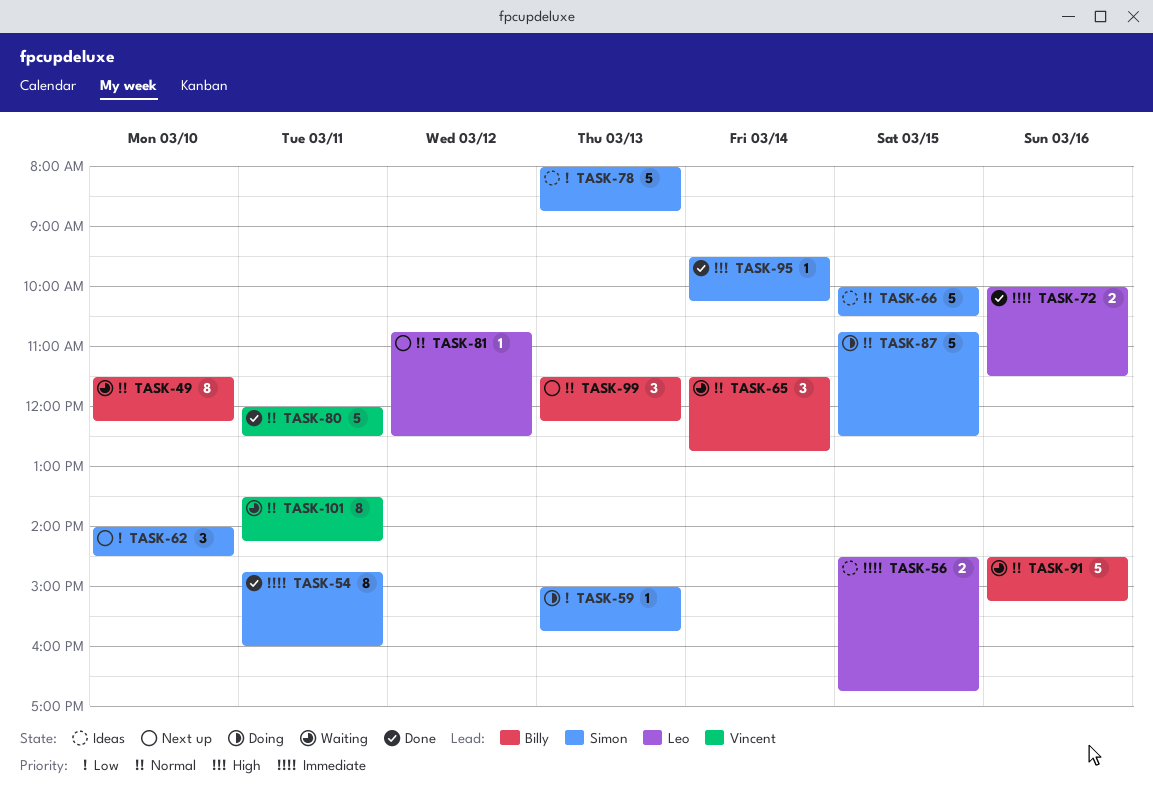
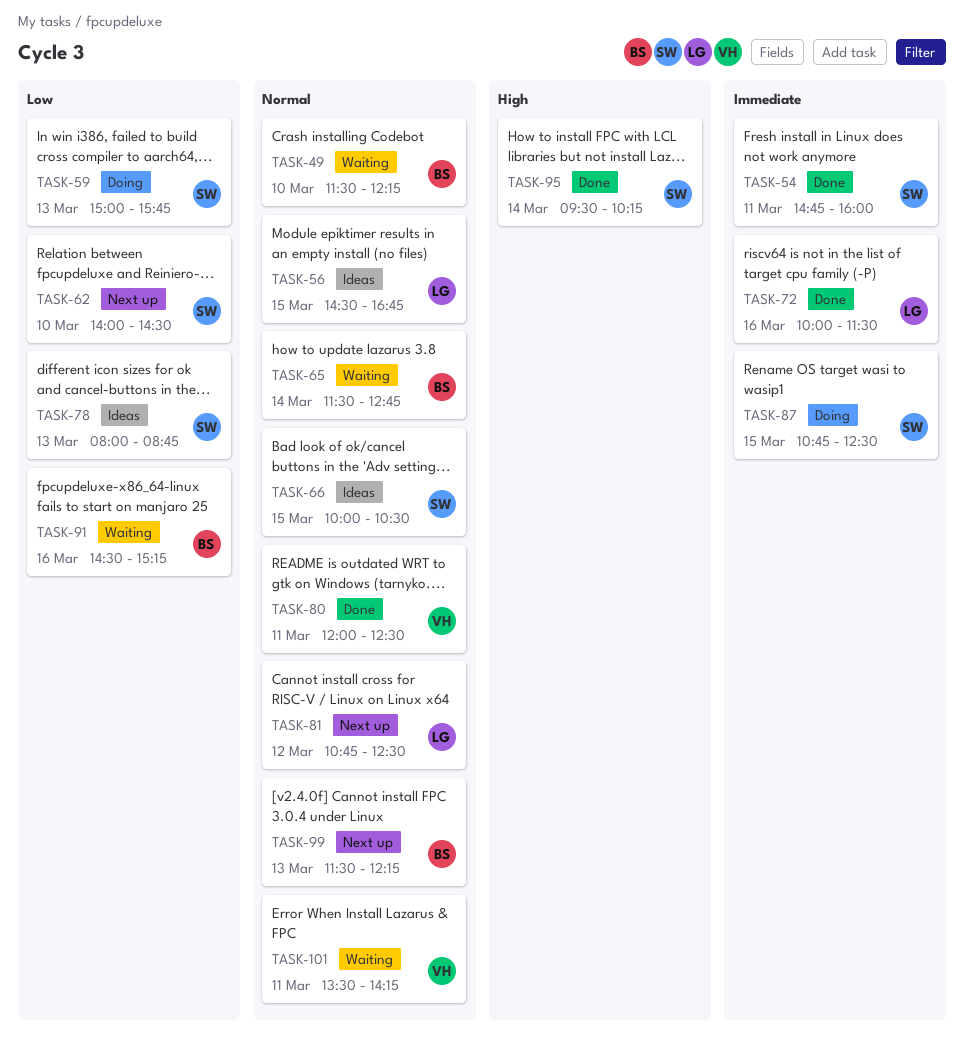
TASK-56, priority: Immediate -> Normal
TASK-87, priority: Normal -> Immediate
TASK-91, priority: Normal -> Low

